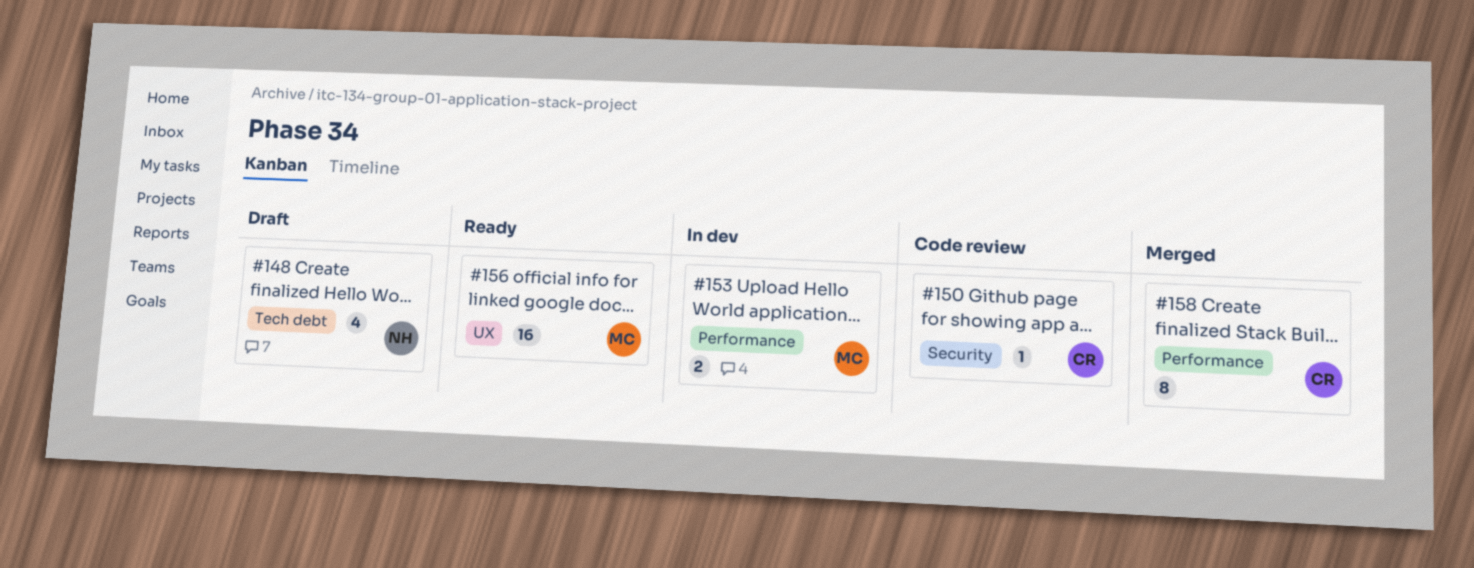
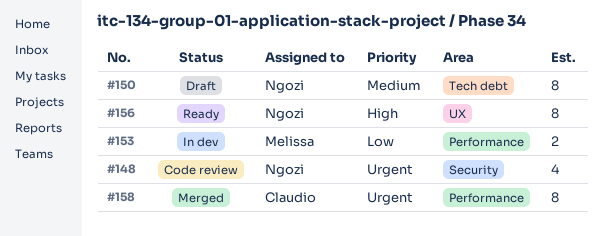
#148, status: Draft -> Code review
#148, label: Tech debt -> Security
#150, status: Code review -> Draft
#150, owner: Claudio -> Ngozi
#150, label: Security -> Tech debt
#150, estimate: 1 -> 8
#156, owner: Melissa -> Ngozi
#156, estimate: 16 -> 8

